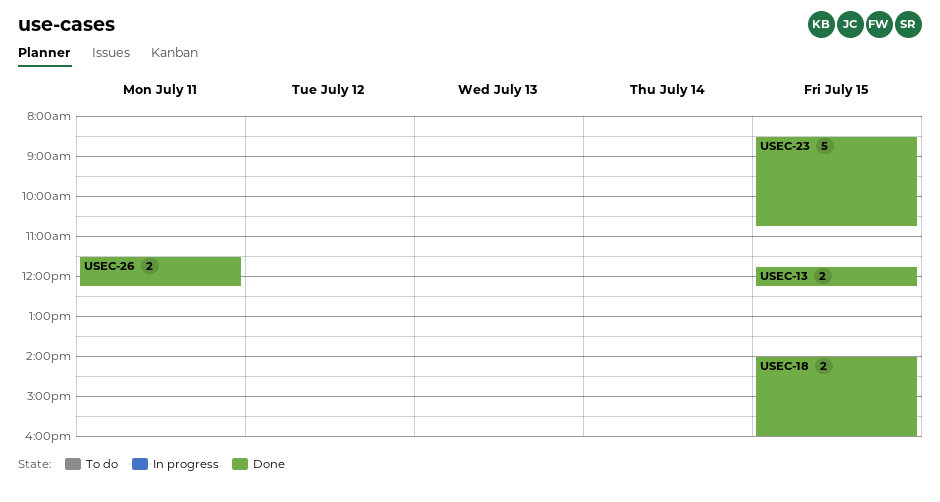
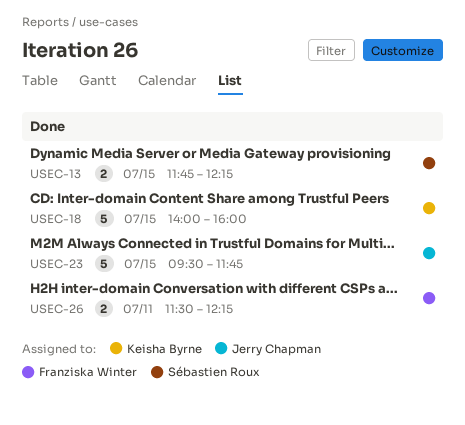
USEC-18, estimate: 2 -> 5
USEC-23, begins: 08:30 -> 09:30
USEC-23, ends: 10:45 -> 11:45

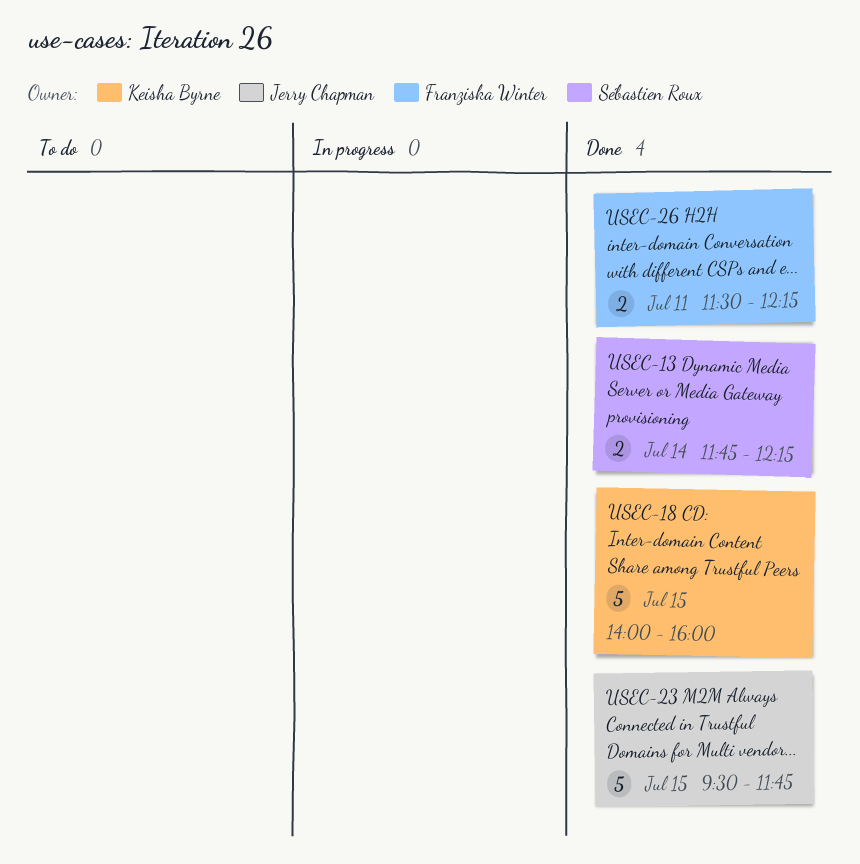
USEC-13, day: Jul 15 -> Jul 14

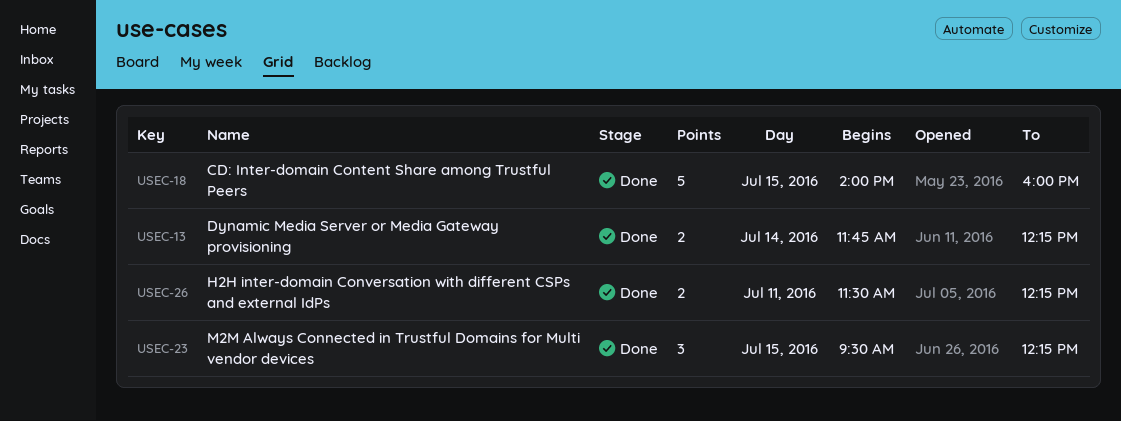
USEC-23, estimate: 5 -> 3
USEC-23, ends: 11:45 -> 12:15

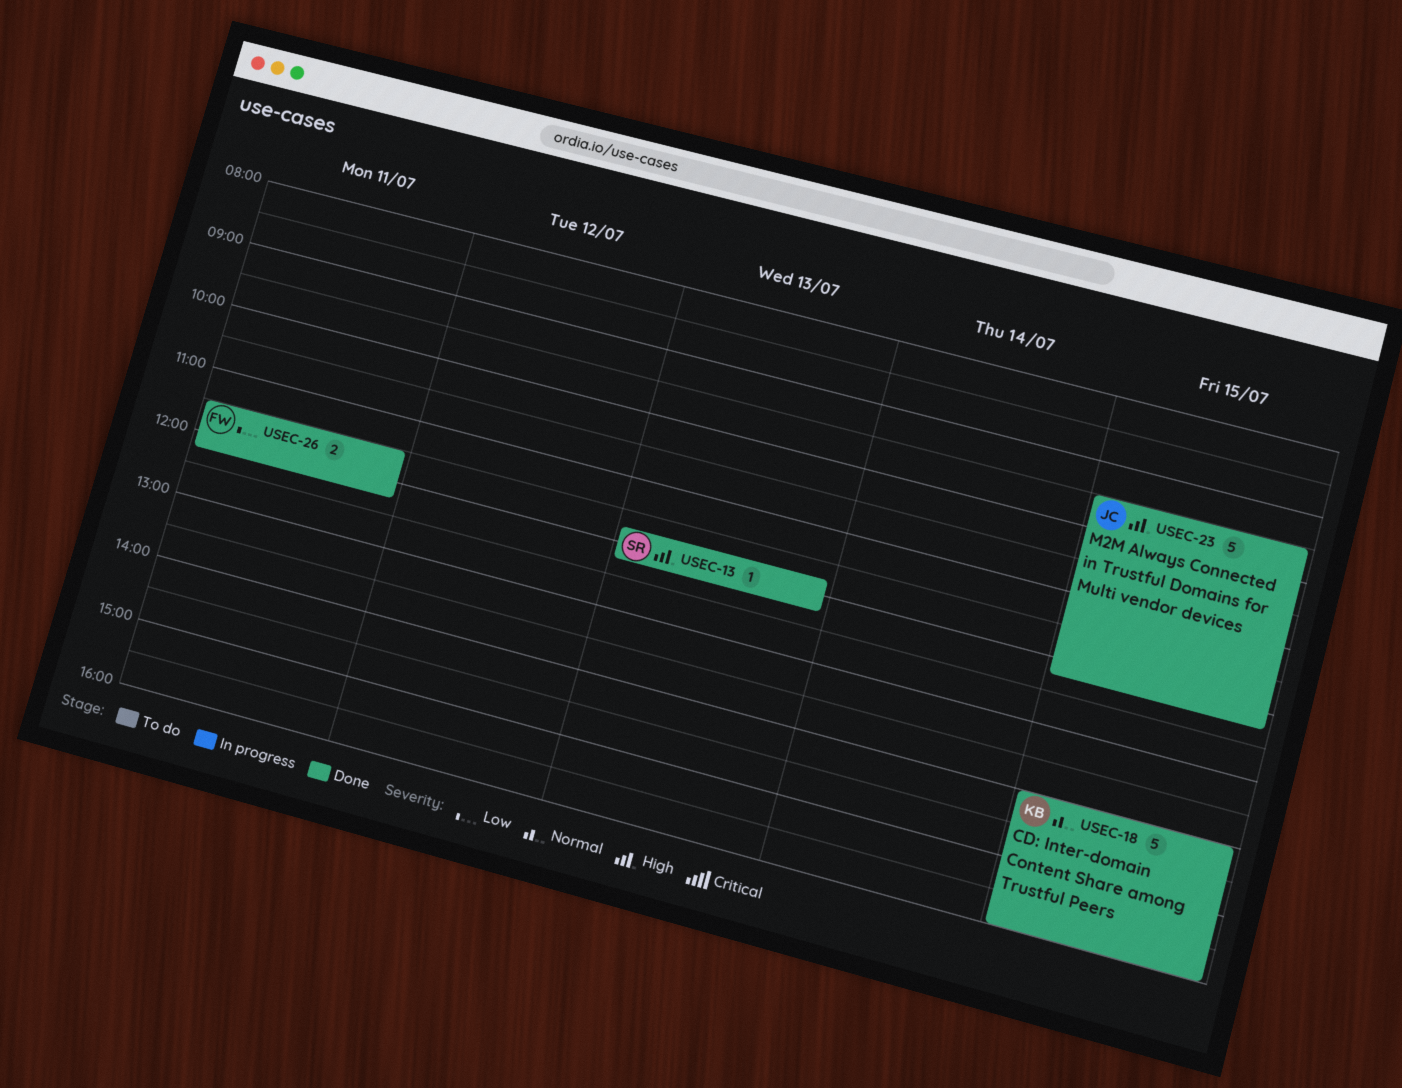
USEC-13, estimate: 2 -> 1
USEC-13, day: Jul 14 -> Jul 13
USEC-23, estimate: 3 -> 5

